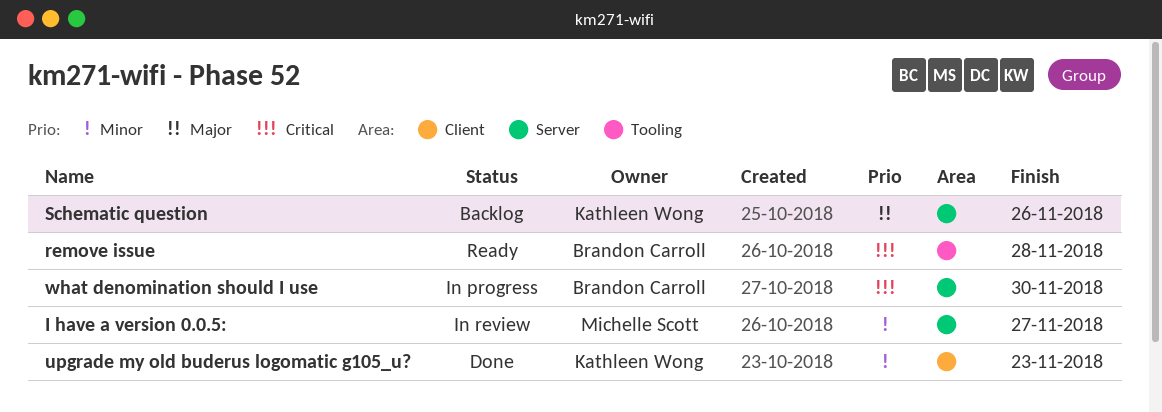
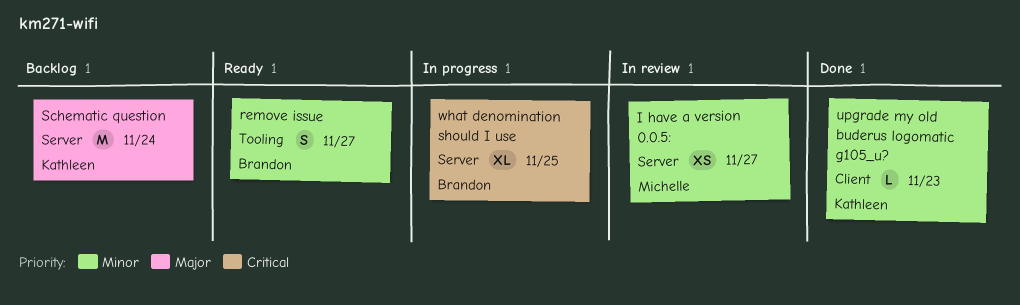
remove issue, priority: Critical -> Minor
remove issue, due: Nov 28 -> Nov 27
Schematic question, due: Nov 26 -> Nov 24
what denomination should I use, due: Nov 30 -> Nov 25

